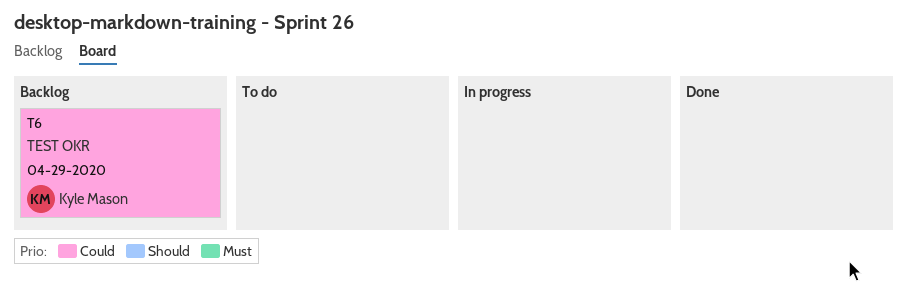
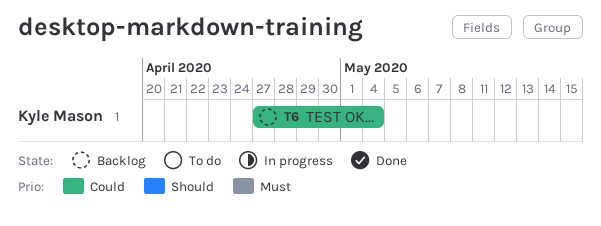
T6, due: Apr 29 -> May 4

